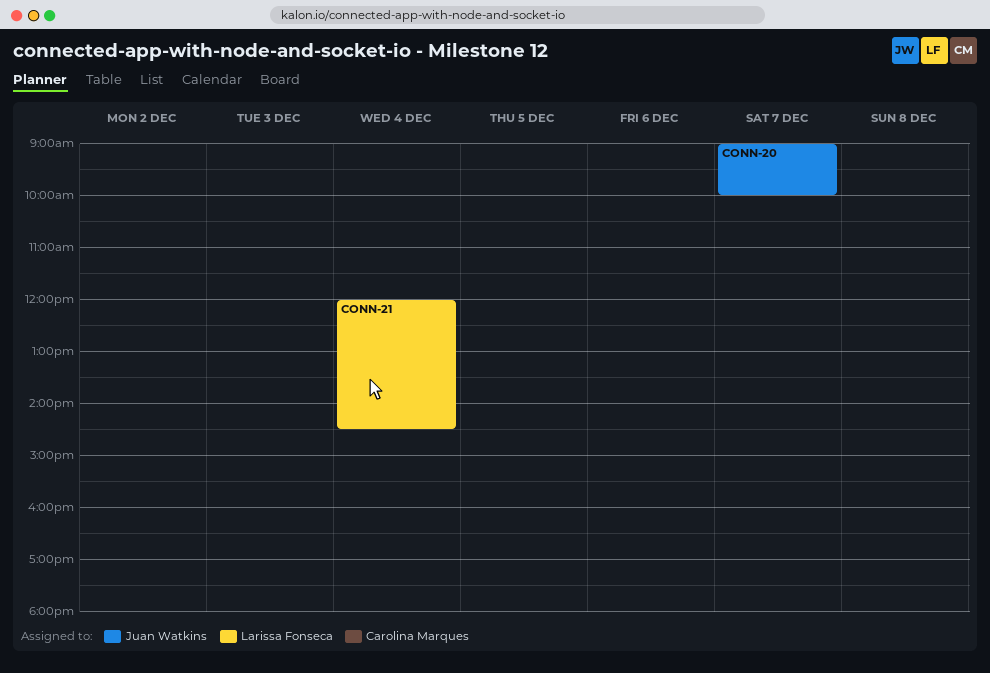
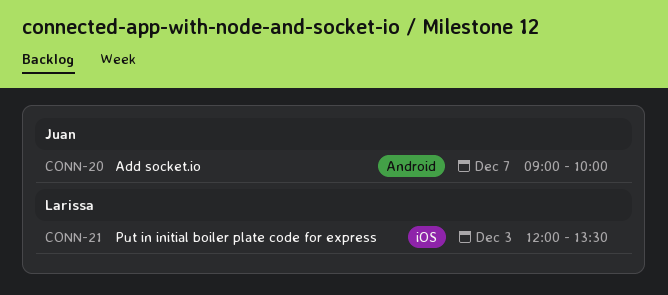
CONN-21, day: Dec 4 -> Dec 3
CONN-21, ends: 14:30 -> 13:30

